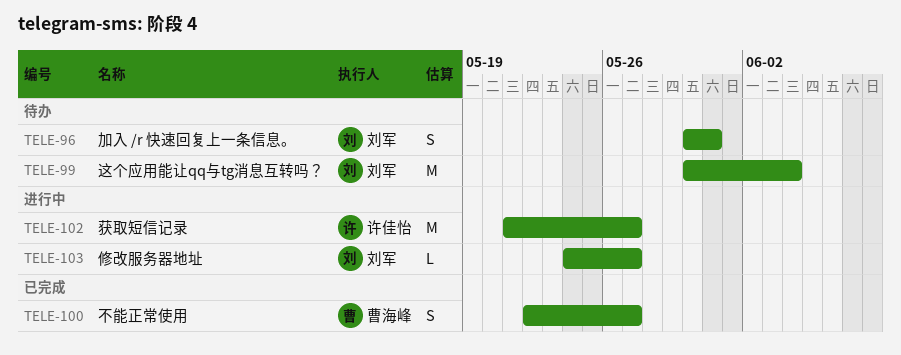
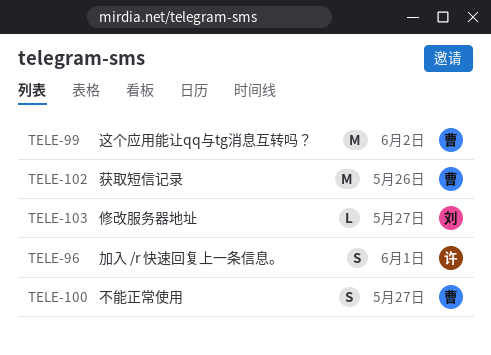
TELE-96, owner: 刘军 -> 许佳怡
TELE-96, due: May 31 -> Jun 1
TELE-99, owner: 刘军 -> 曹海峰
TELE-99, due: Jun 4 -> Jun 2
TELE-102, owner: 许佳怡 -> 曹海峰
TELE-102, due: May 27 -> May 26

